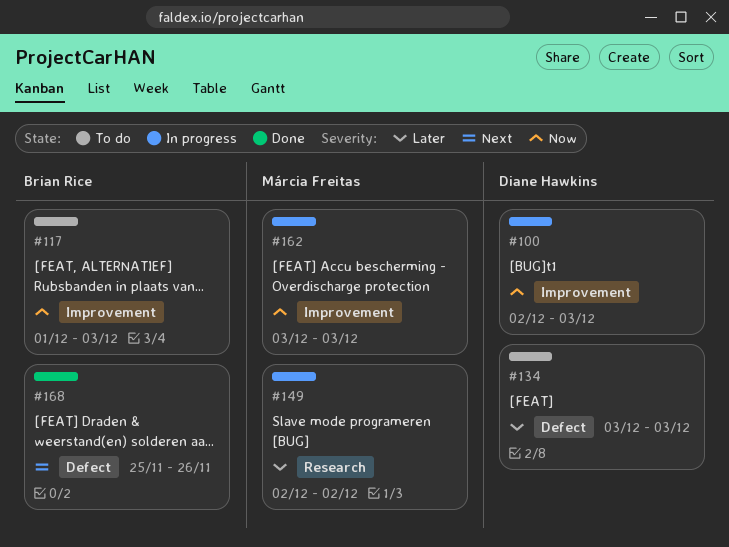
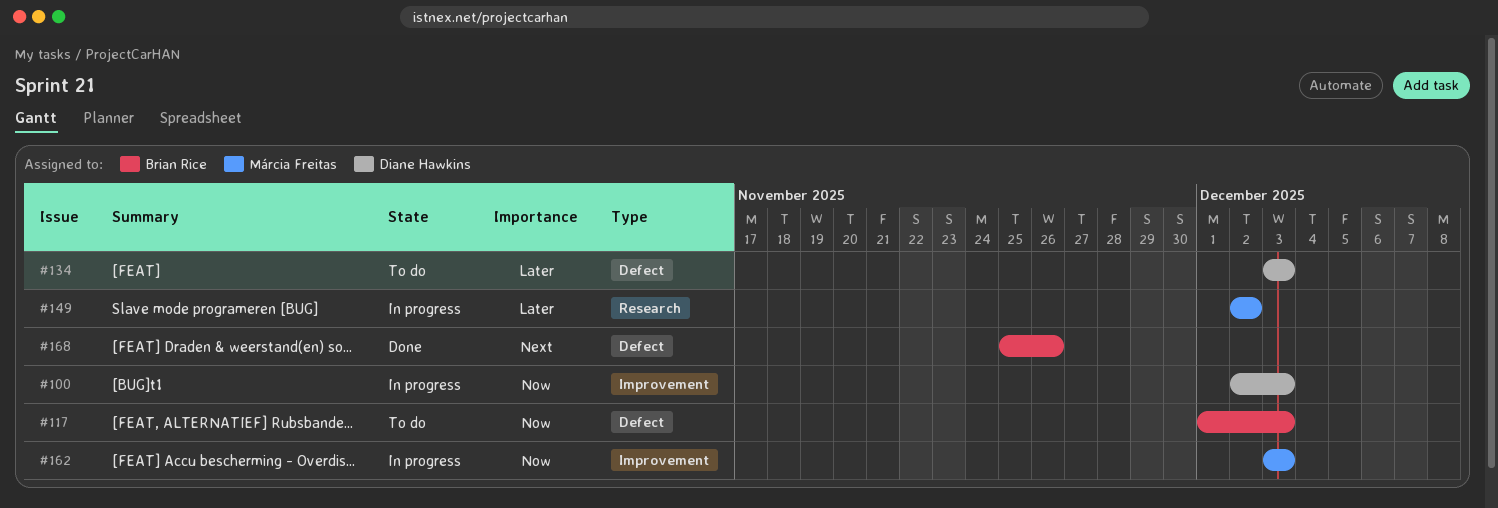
#117, label: Improvement -> Defect

